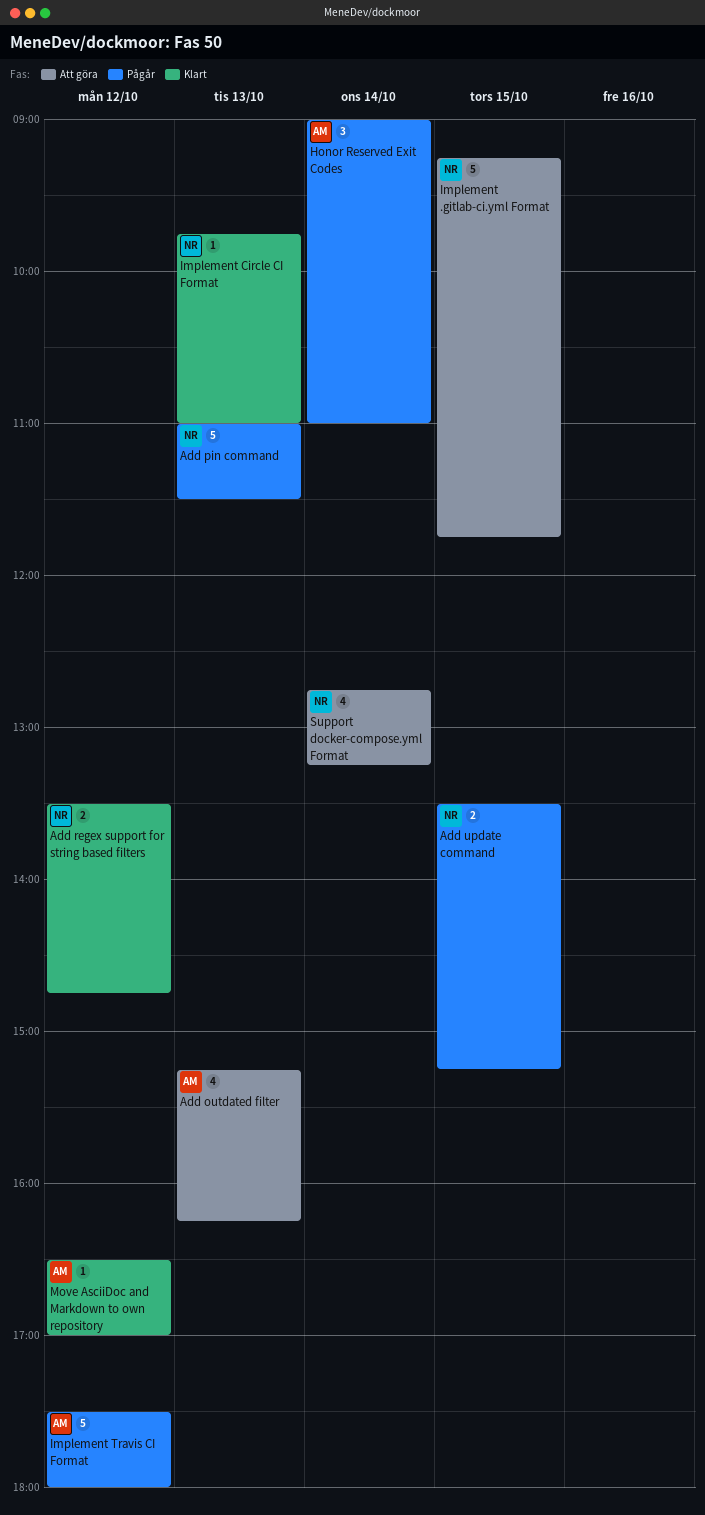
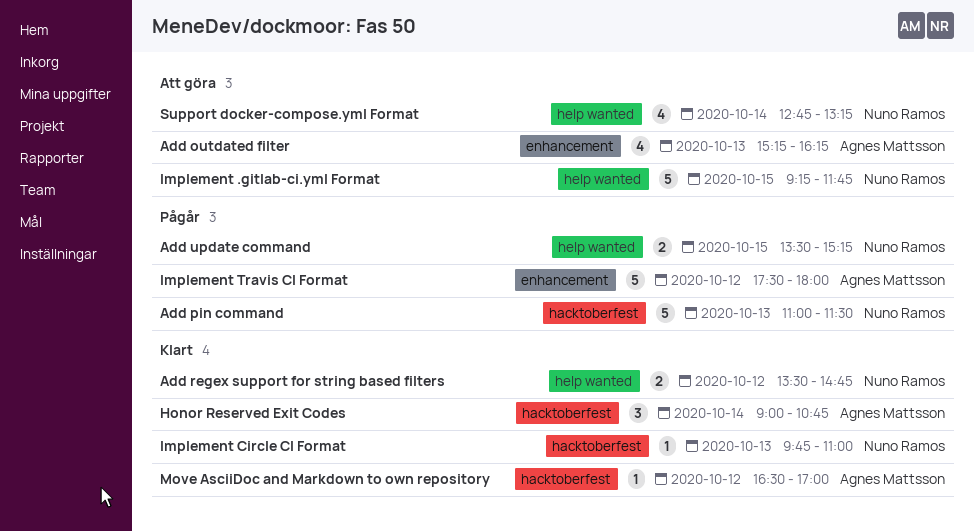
Honor Reserved Exit Codes, status: Pågår -> Klart
Honor Reserved Exit Codes, ends: 11:00 -> 10:45

